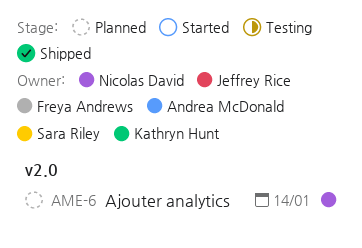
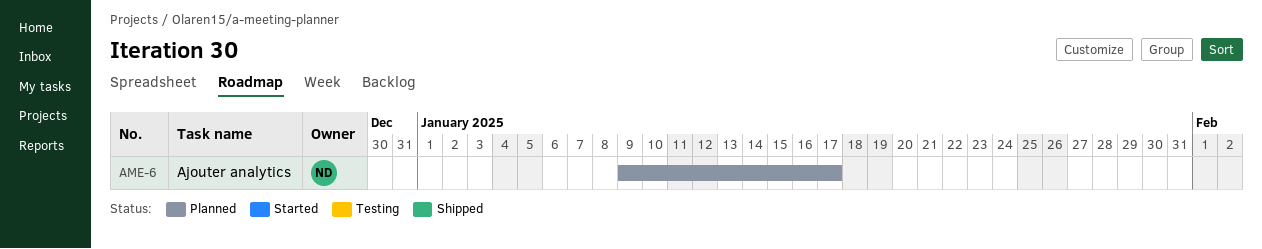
AME-6, due: Jan 14 -> Jan 17

